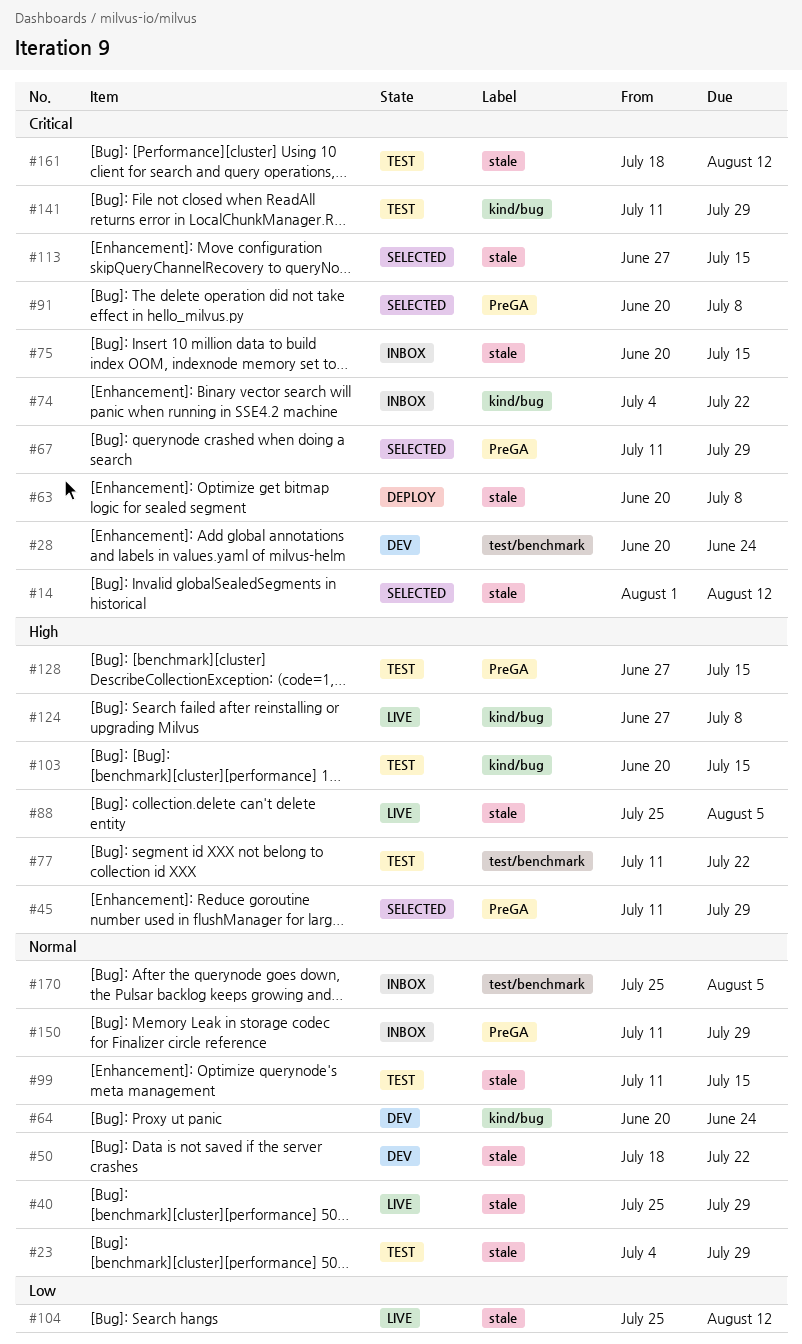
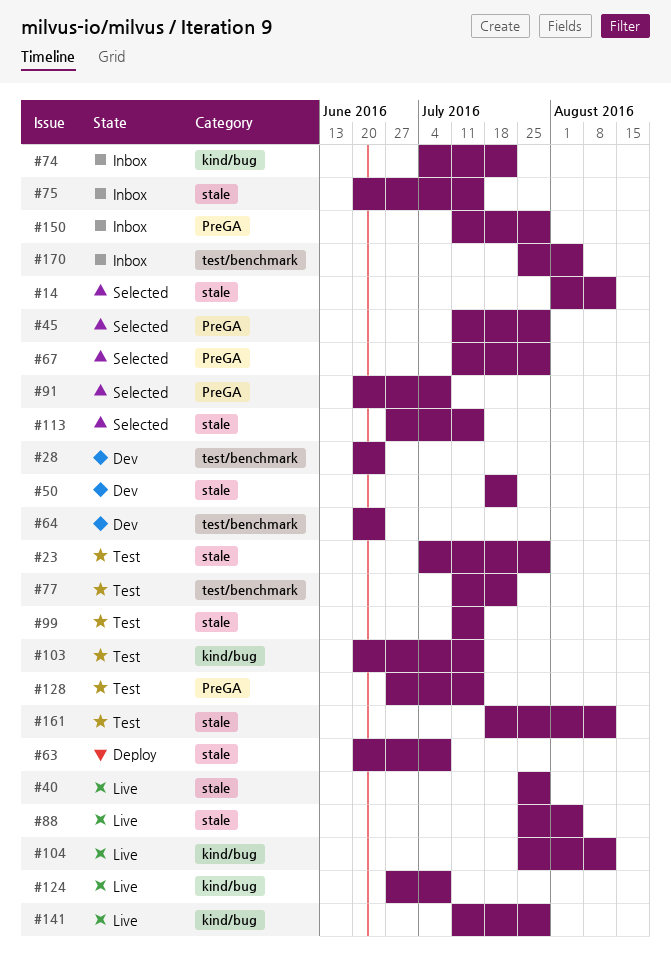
#64, label: kind/bug -> test/benchmark
#104, label: stale -> kind/bug
#141, status: Test -> Live

